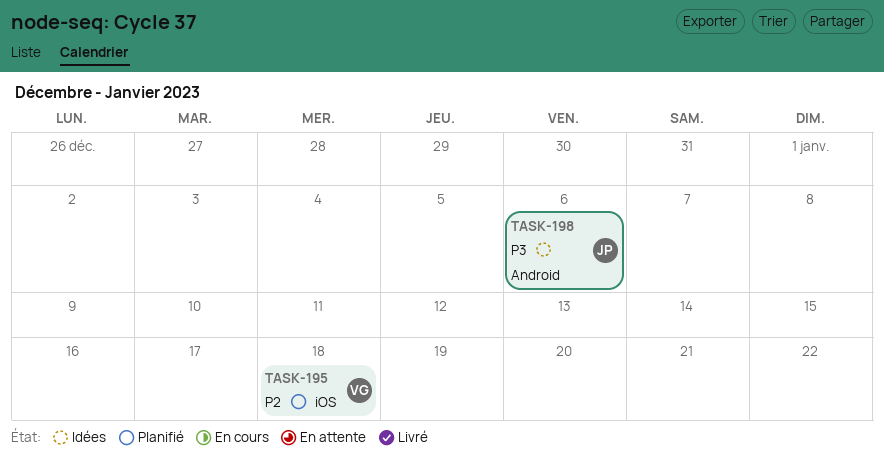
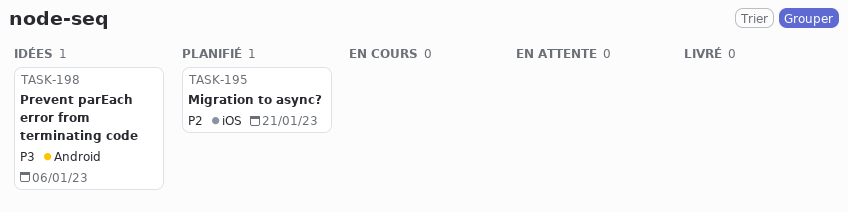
TASK-195, due: Jan 18 -> Jan 21

